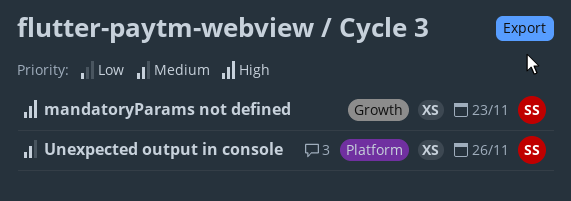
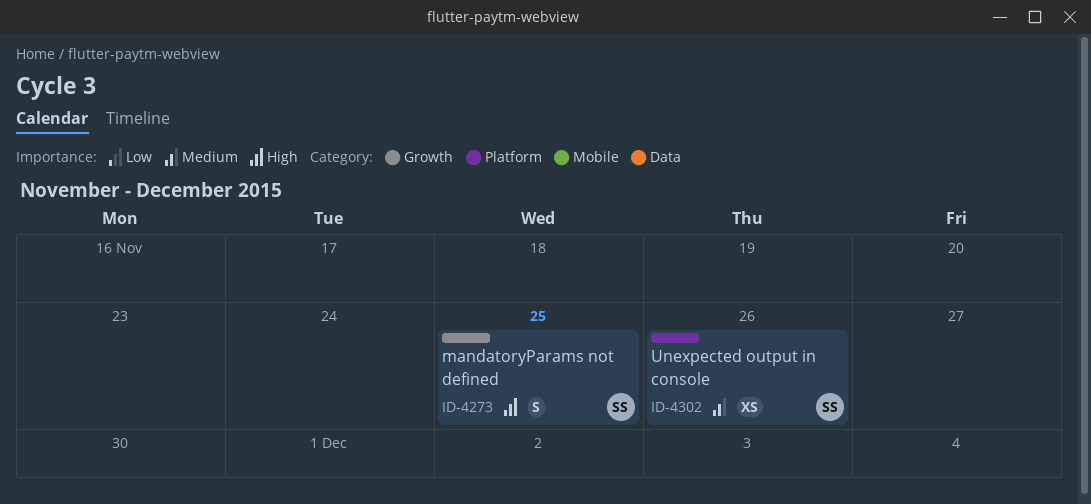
mandatoryParams not defined, estimate: XS -> S
mandatoryParams not defined, due: Nov 23 -> Nov 25

